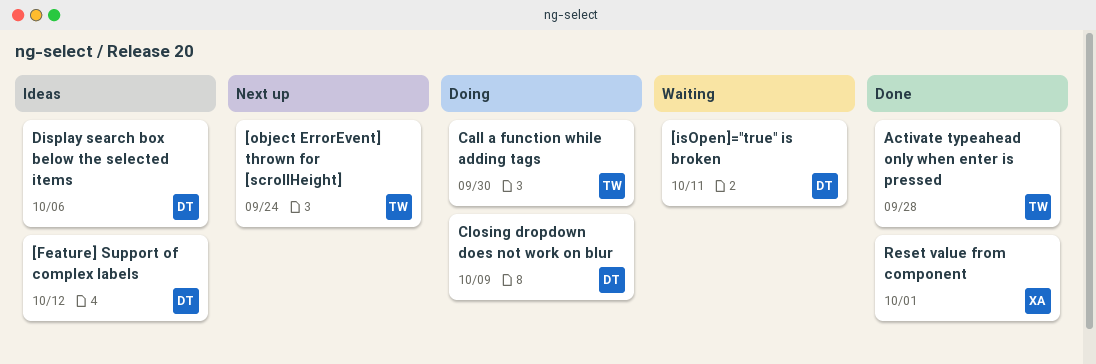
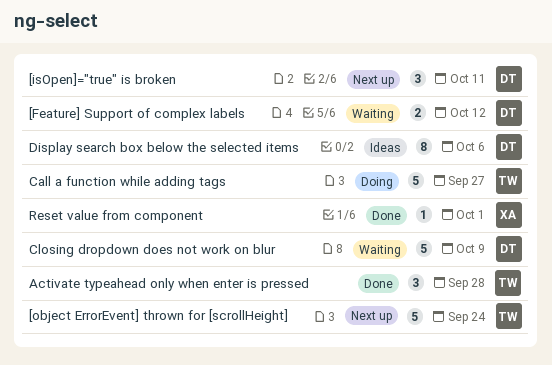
[Feature] Support of complex labels, status: Ideas -> Waiting
[isOpen]="true" is broken, status: Waiting -> Next up
Call a function while adding tags, due: Sep 30 -> Sep 27
Closing dropdown does not work on blur, status: Doing -> Waiting

